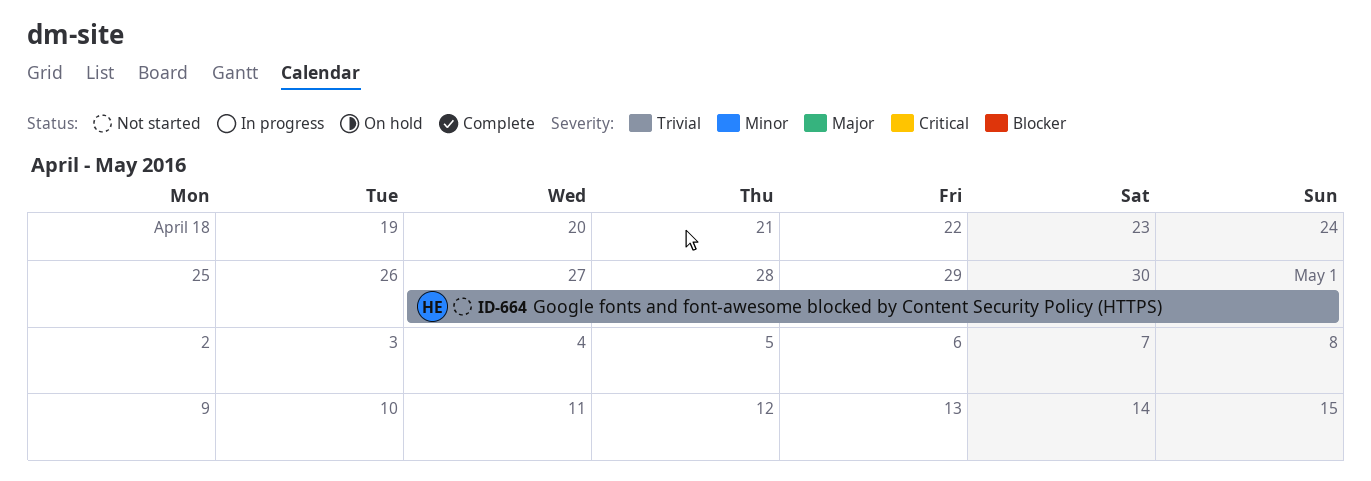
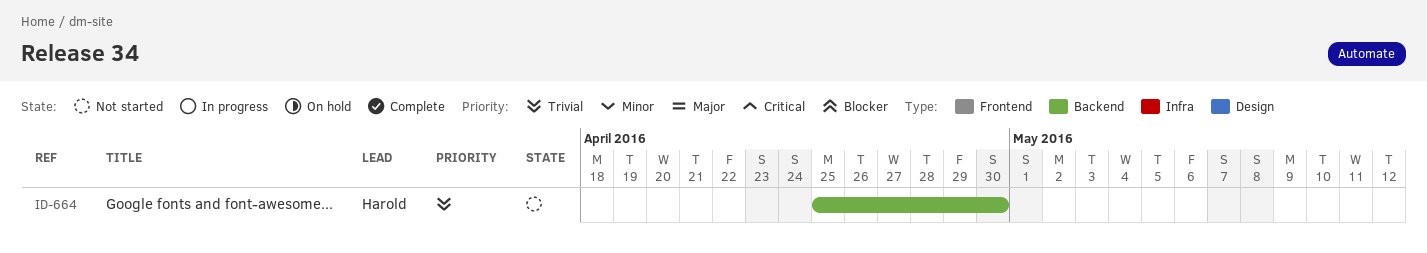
ID-664, start: Apr 27 -> Apr 25
ID-664, due: May 1 -> Apr 30

